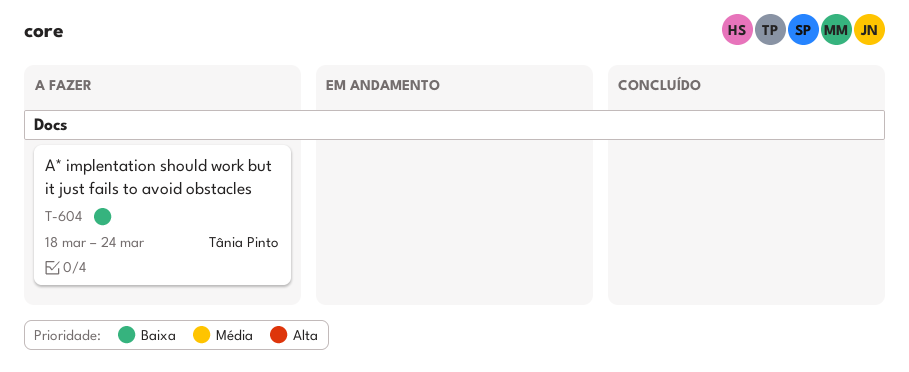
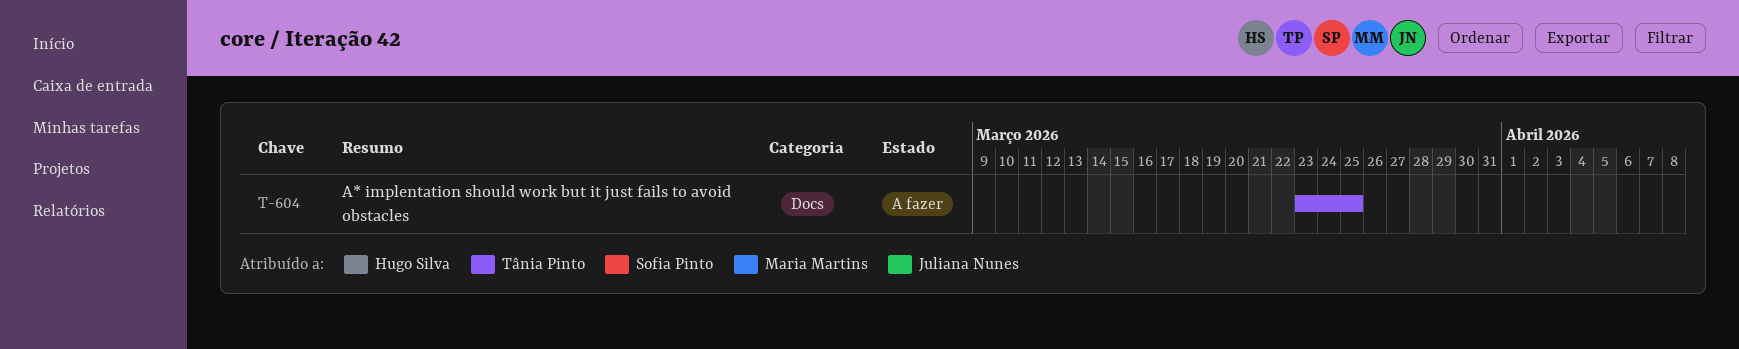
T-604, start: Mar 18 -> Mar 23
T-604, due: Mar 24 -> Mar 25

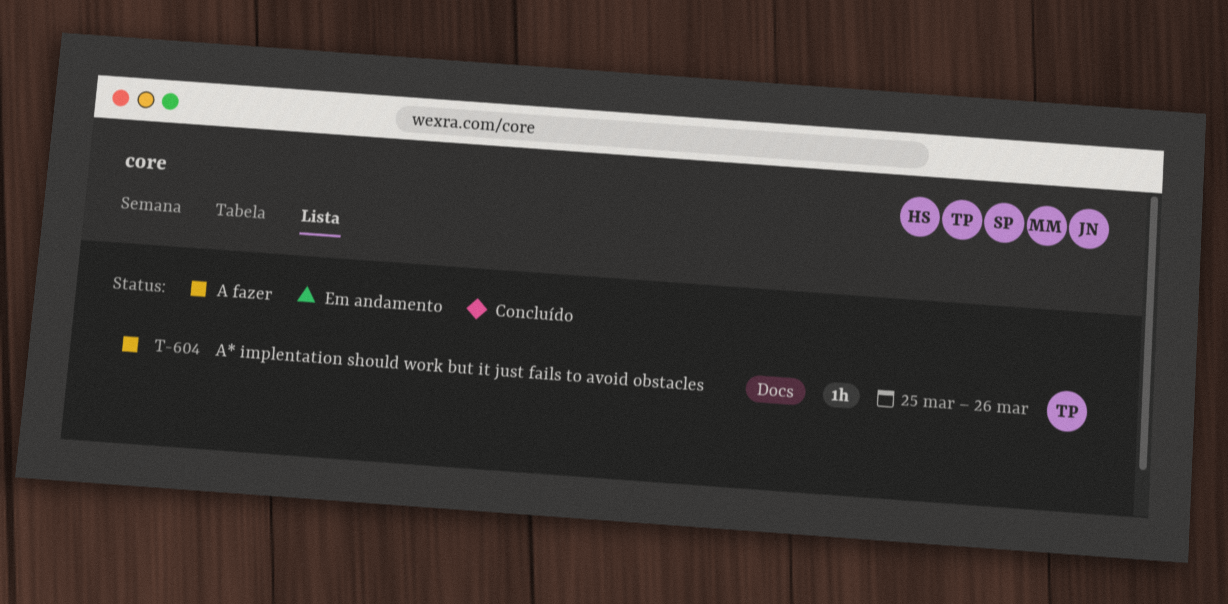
T-604, start: Mar 23 -> Mar 25
T-604, due: Mar 25 -> Mar 26

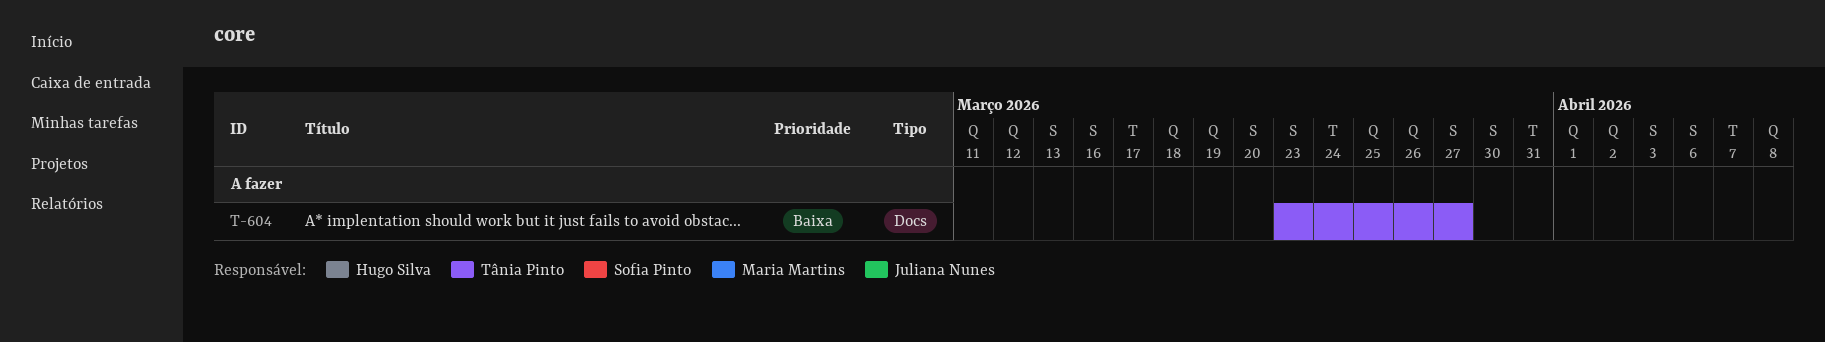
T-604, start: Mar 25 -> Mar 23
T-604, due: Mar 26 -> Mar 27

